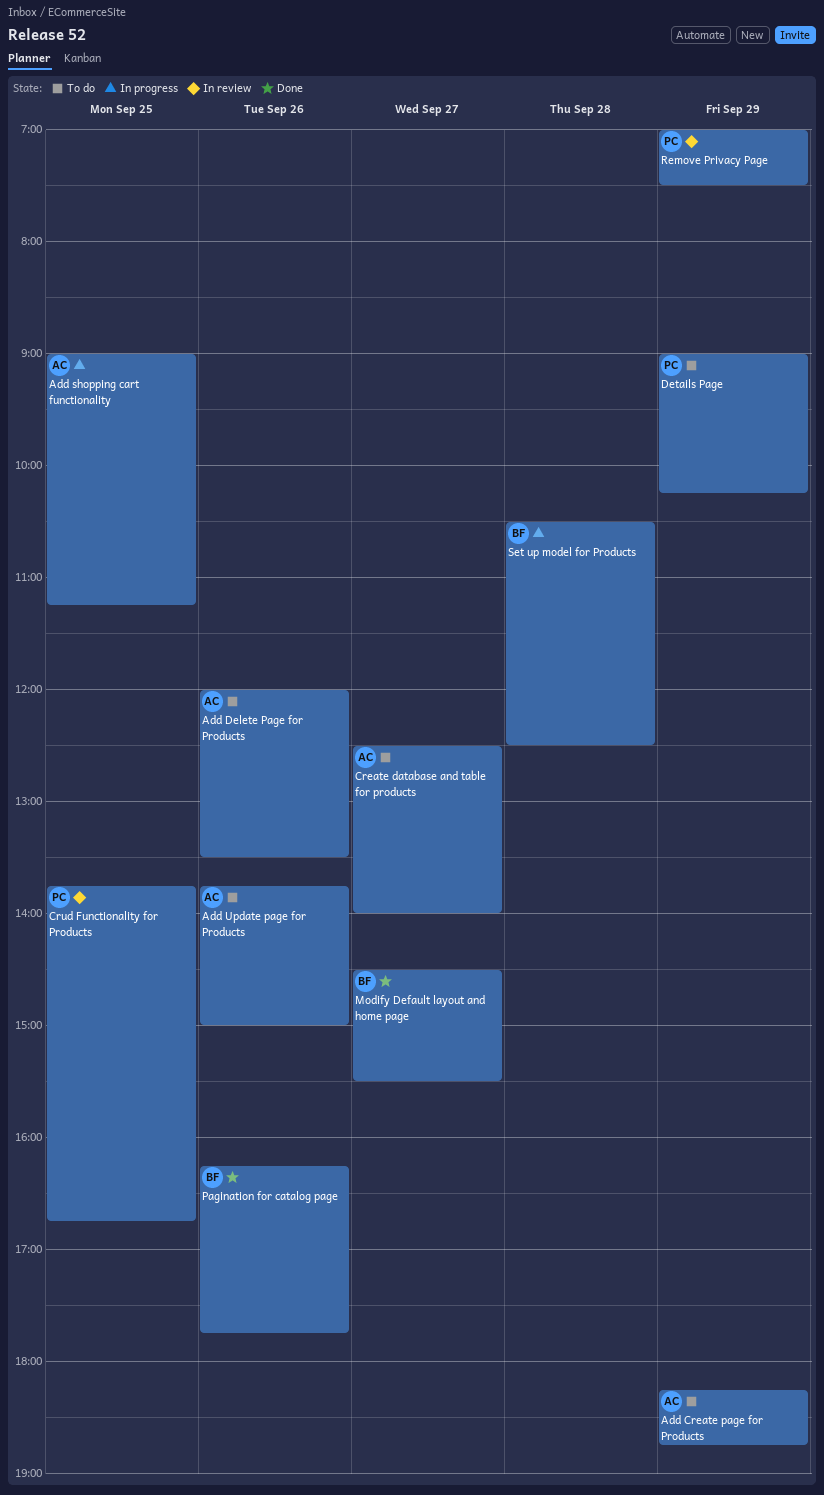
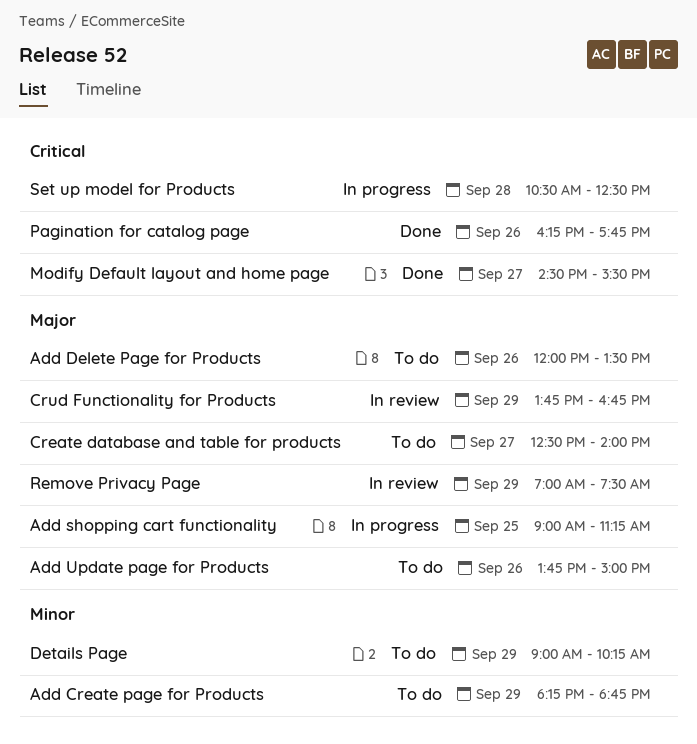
Crud Functionality for Products, day: Sep 25 -> Sep 29

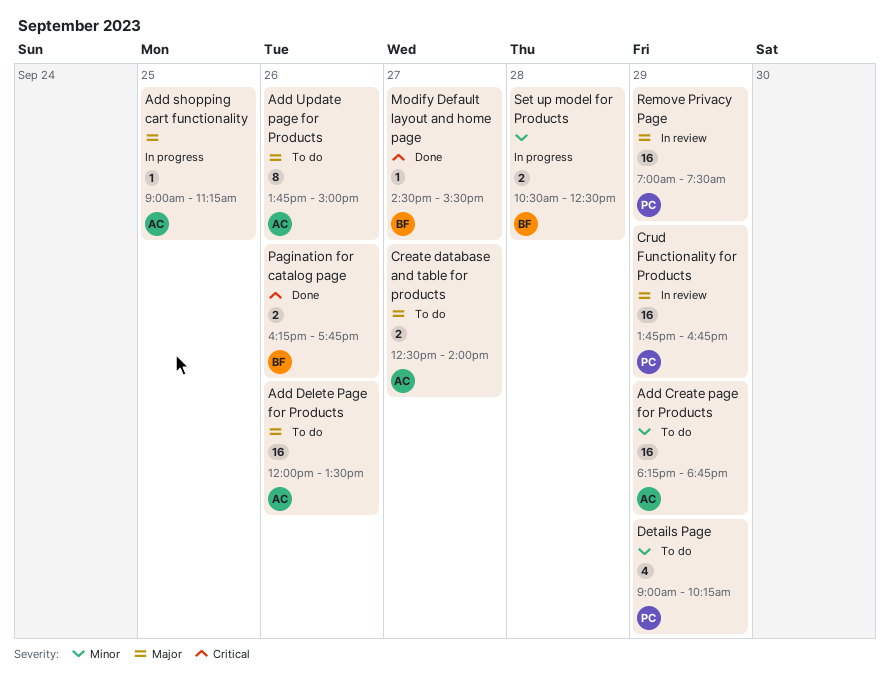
Set up model for Products, priority: Critical -> Minor

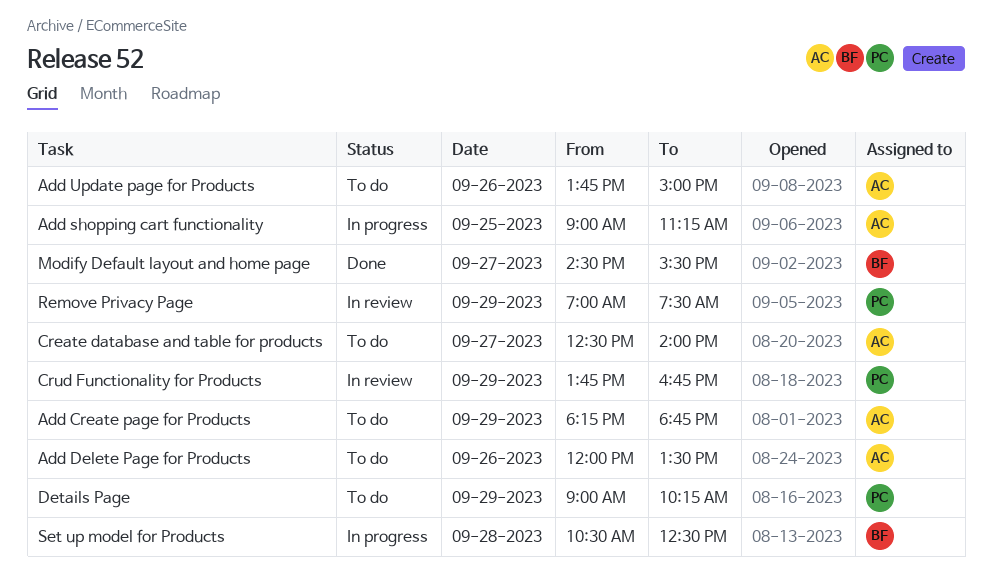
Pagination for catalog page: present -> none

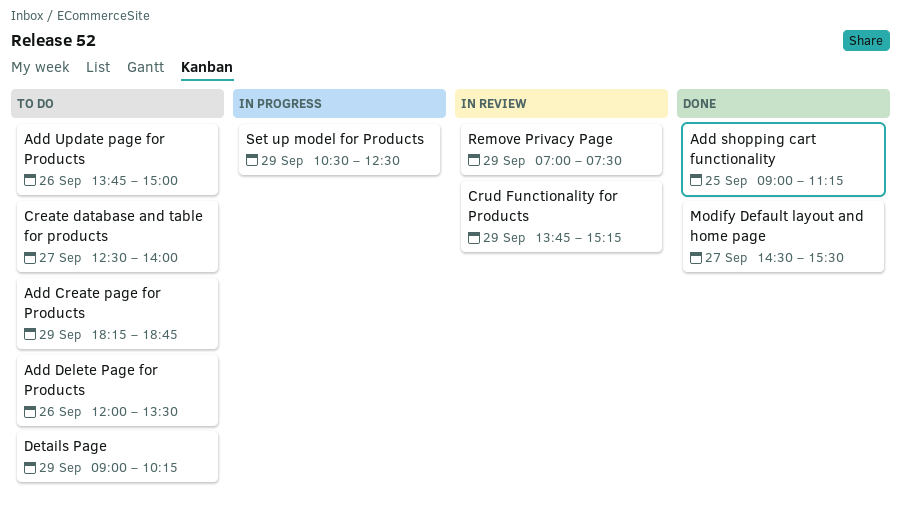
Add shopping cart functionality, status: In progress -> Done
Crud Functionality for Products, ends: 16:45 -> 15:15
Set up model for Products, day: Sep 28 -> Sep 29

